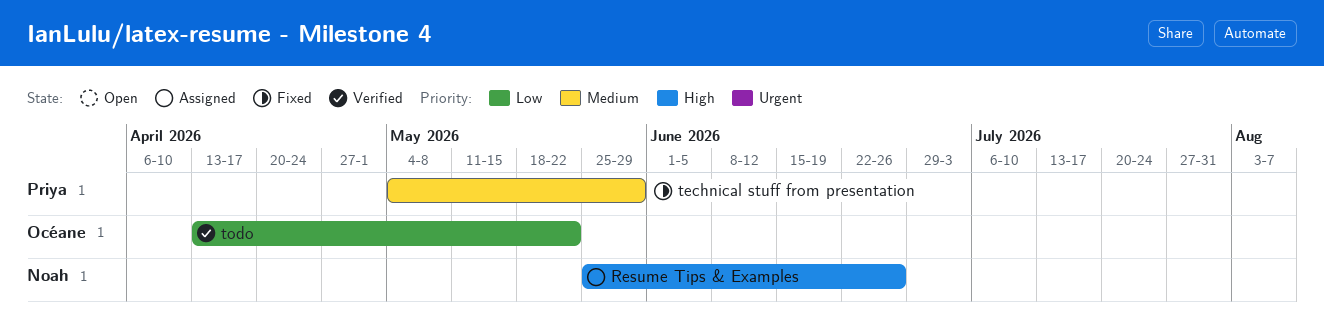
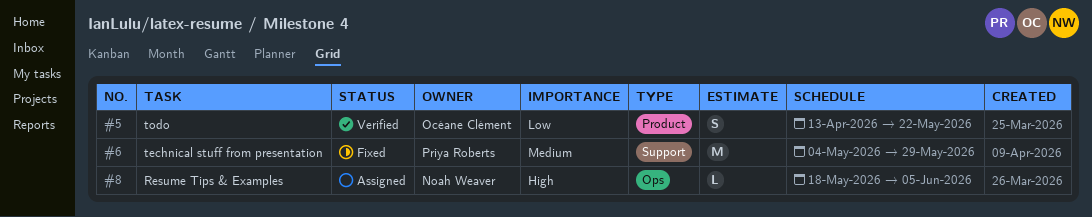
Resume Tips & Examples, start: May 25 -> May 18
Resume Tips & Examples, due: Jun 26 -> Jun 5

